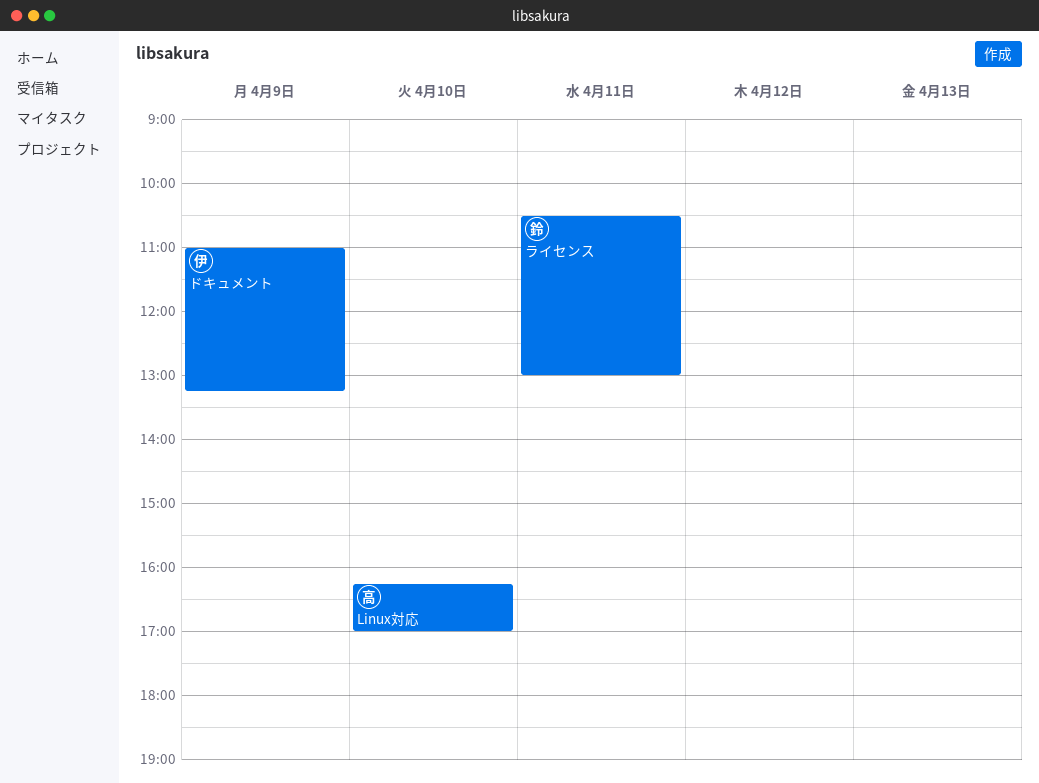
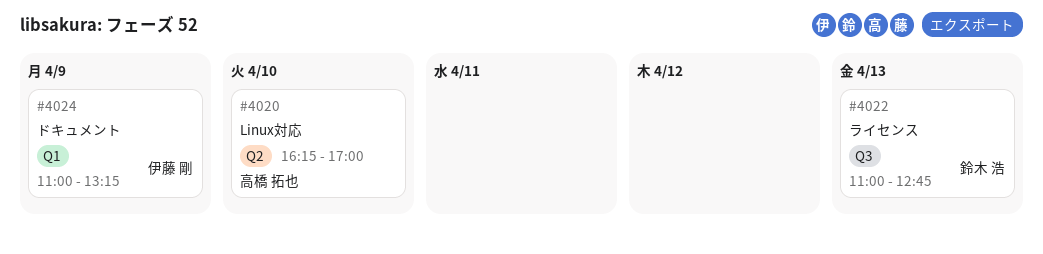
ライセンス, day: Apr 11 -> Apr 13
ライセンス, begins: 10:30 -> 11:00
ライセンス, ends: 13:00 -> 12:45

